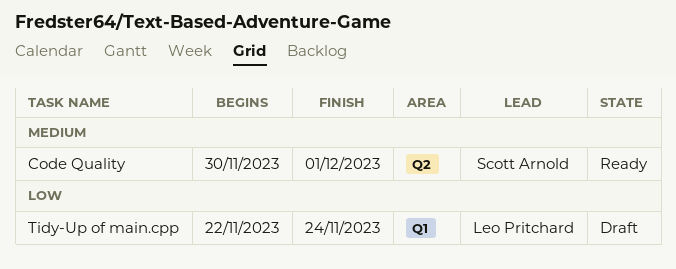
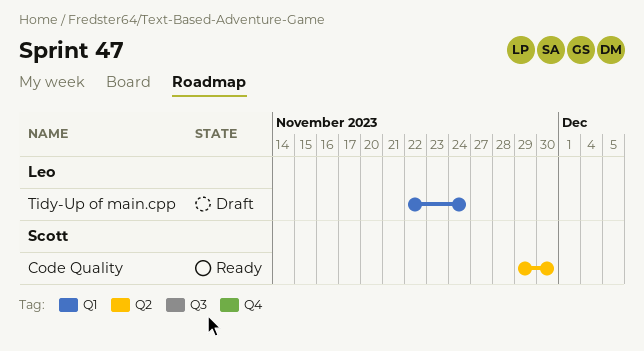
Code Quality, start: Nov 30 -> Nov 29
Code Quality, due: Dec 1 -> Nov 30

